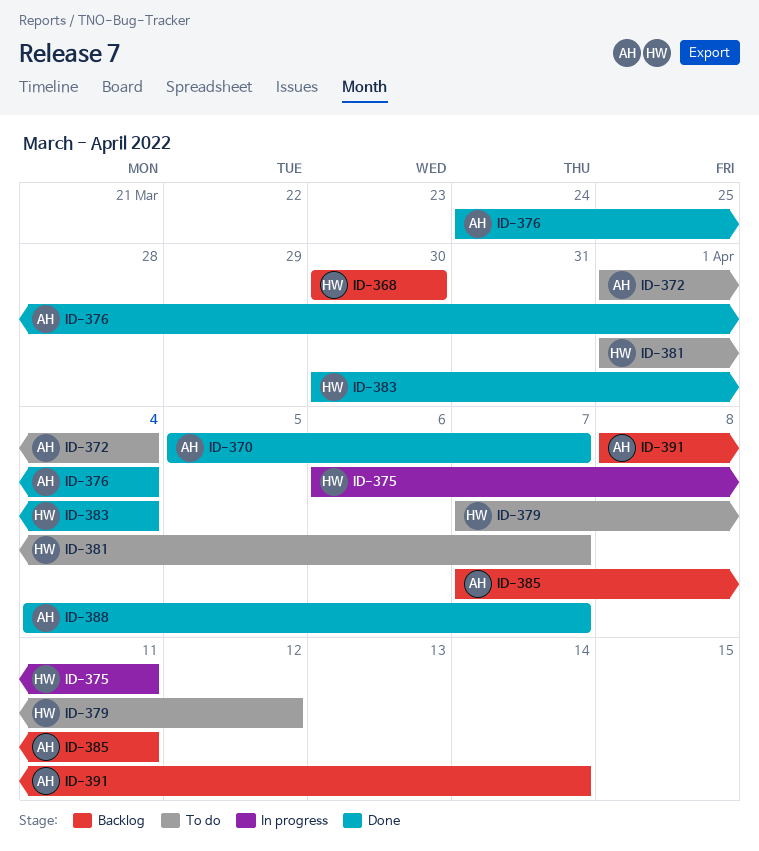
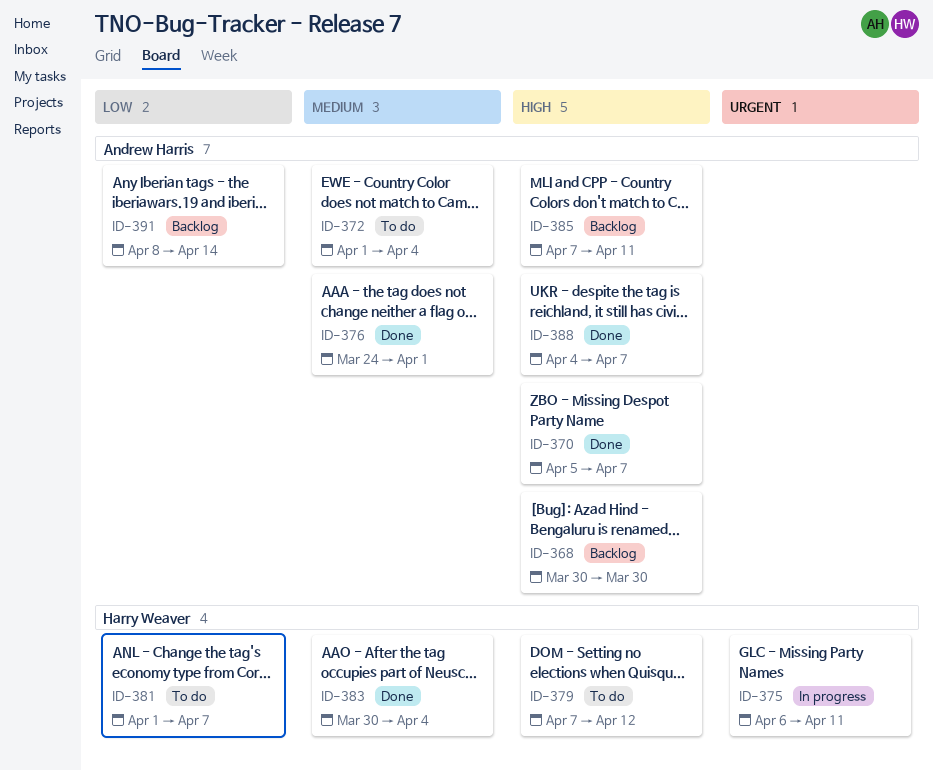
ID-368, owner: Harry Weaver -> Andrew Harris
ID-376, due: Apr 4 -> Apr 1

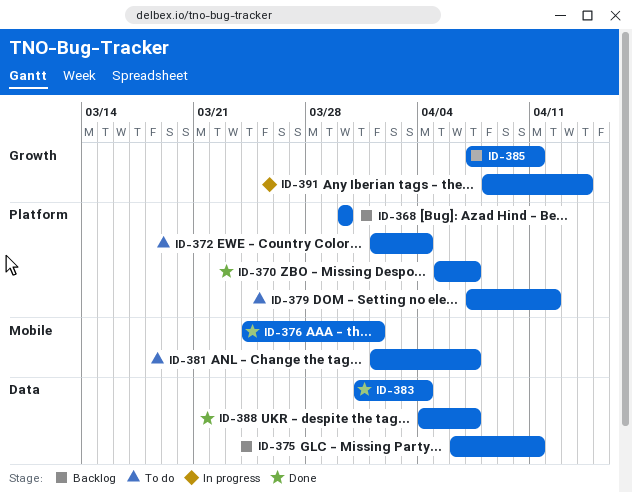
ID-375, status: In progress -> Backlog
ID-383, start: Mar 30 -> Mar 31
ID-391, status: Backlog -> In progress

